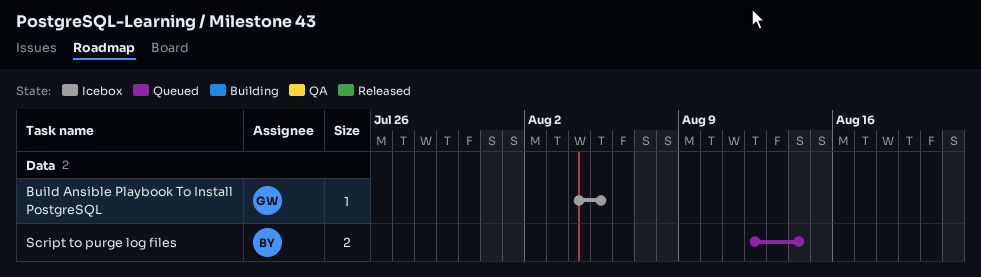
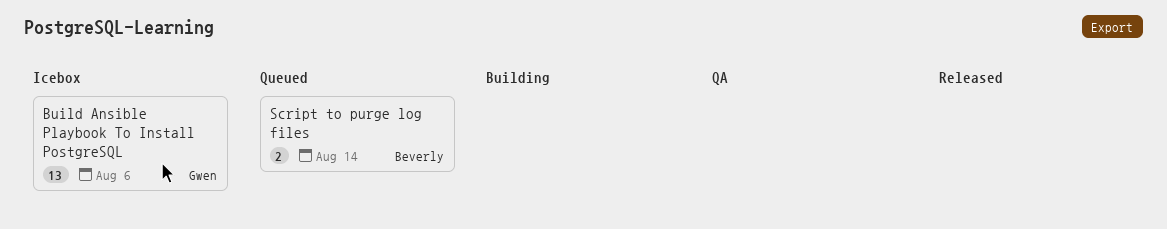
Build Ansible Playbook To Install PostgreSQL, estimate: 1 -> 13
Build Ansible Playbook To Install PostgreSQL, due: Aug 5 -> Aug 6

